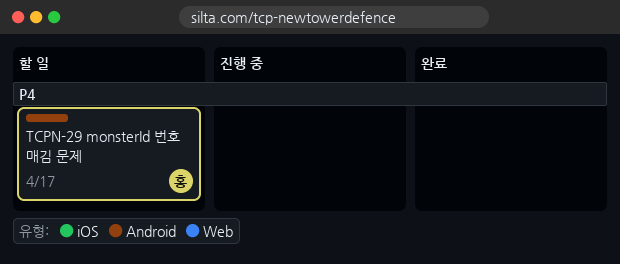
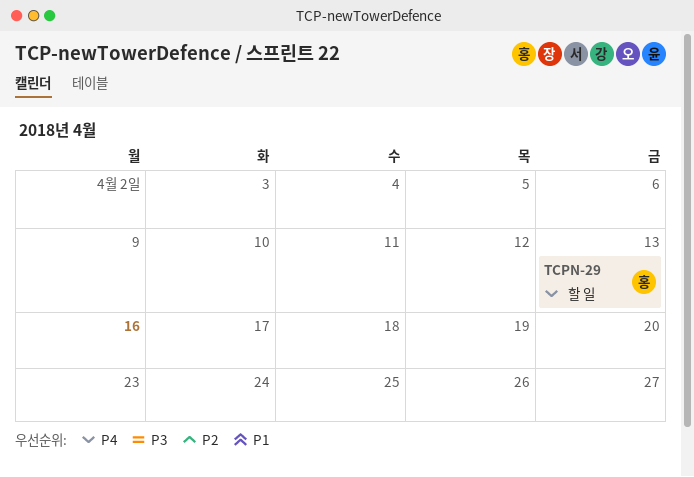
TCPN-29, due: Apr 17 -> Apr 13

